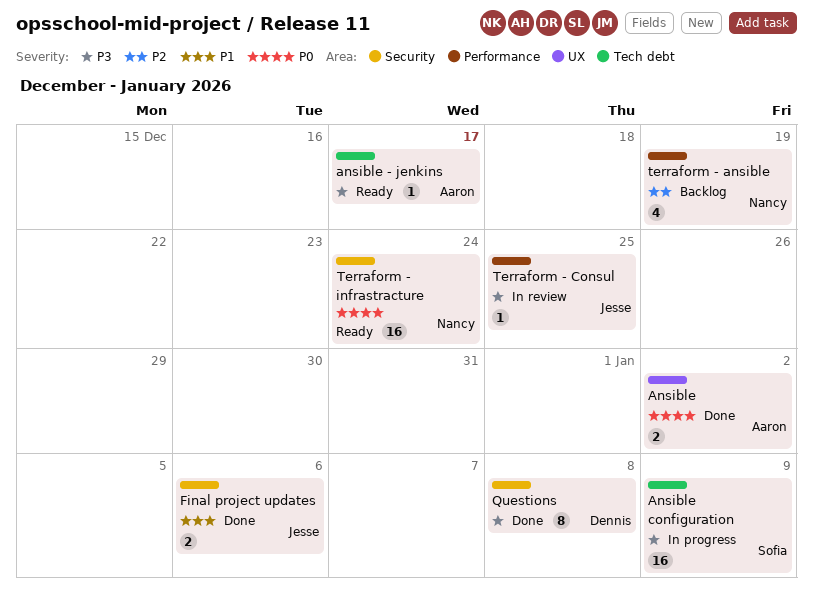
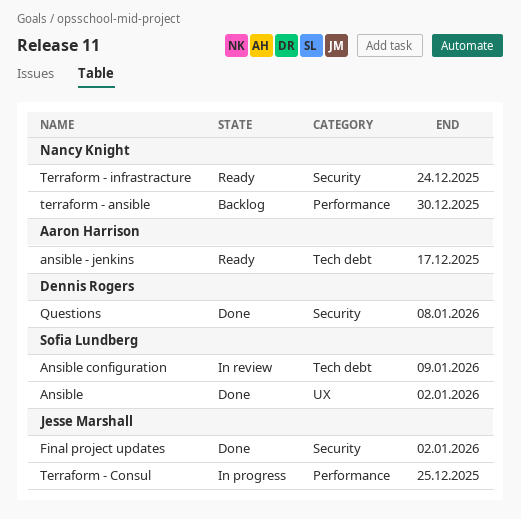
Ansible, owner: Aaron Harrison -> Sofia Lundberg
Ansible configuration, status: In progress -> In review
Final project updates, due: Jan 6 -> Jan 2
terraform - ansible, due: Dec 19 -> Dec 30
Terraform - Consul, status: In review -> In progress

